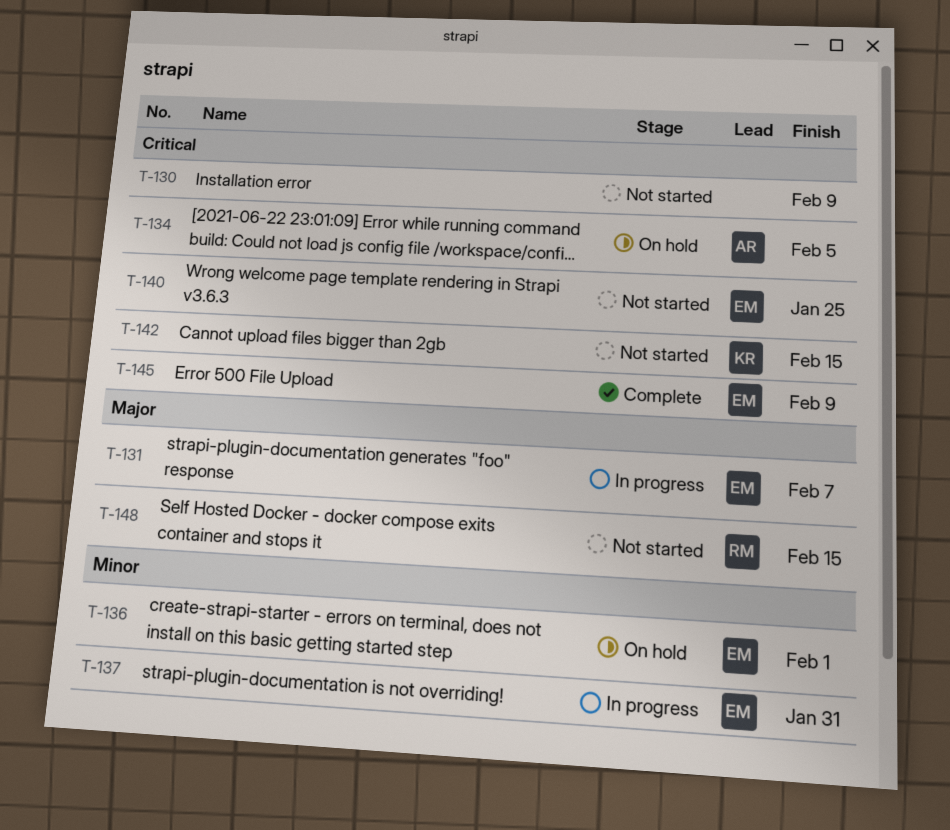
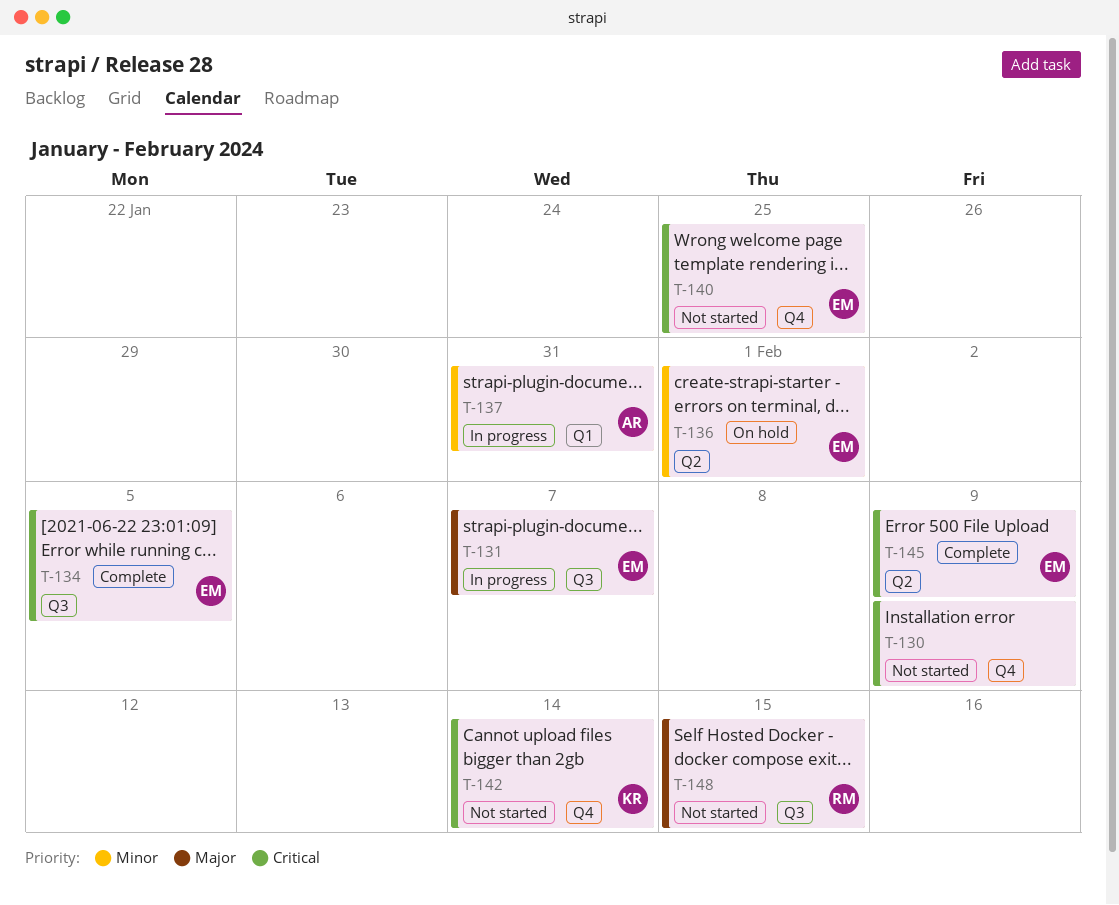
T-134, status: On hold -> Complete
T-134, owner: AR -> EM
T-137, owner: EM -> AR
T-142, due: Feb 15 -> Feb 14

